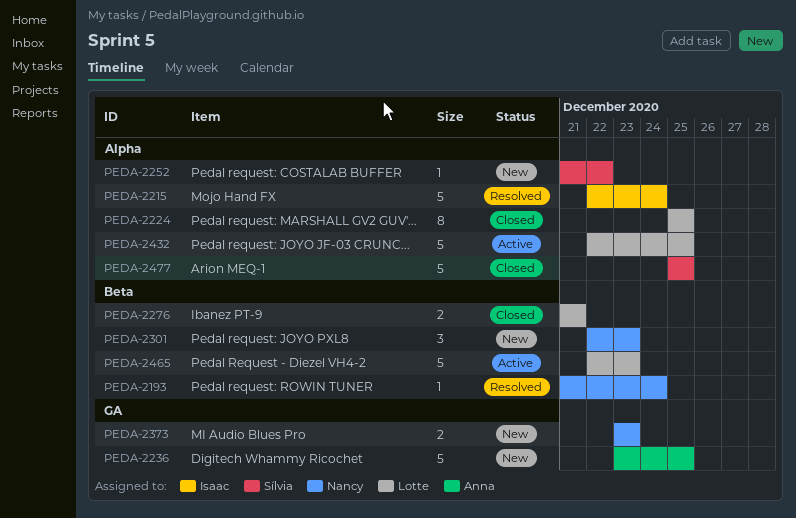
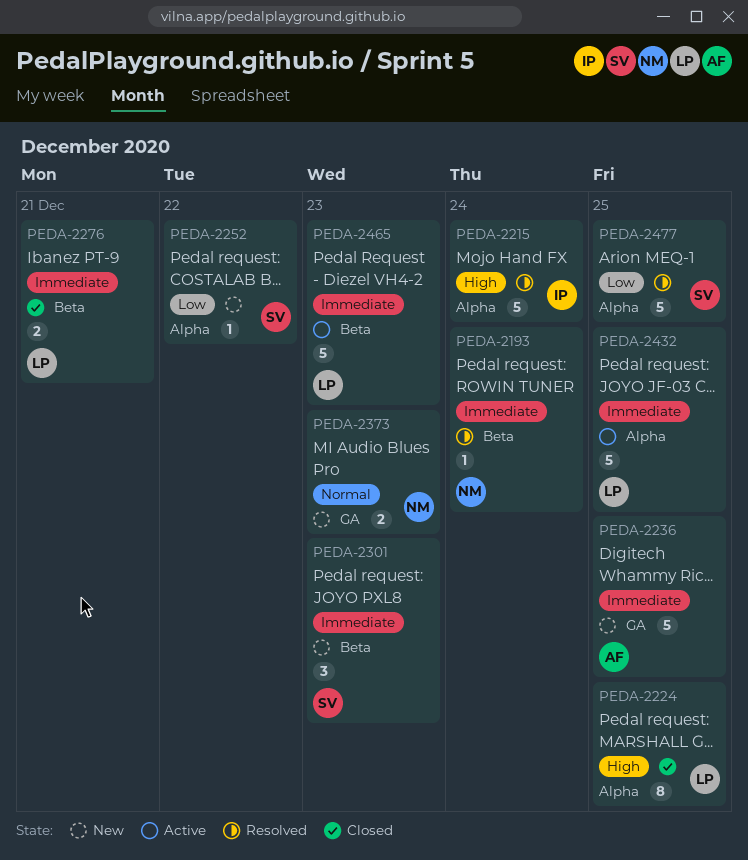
PEDA-2301, owner: Nancy -> Sílvia
PEDA-2477, status: Closed -> Resolved

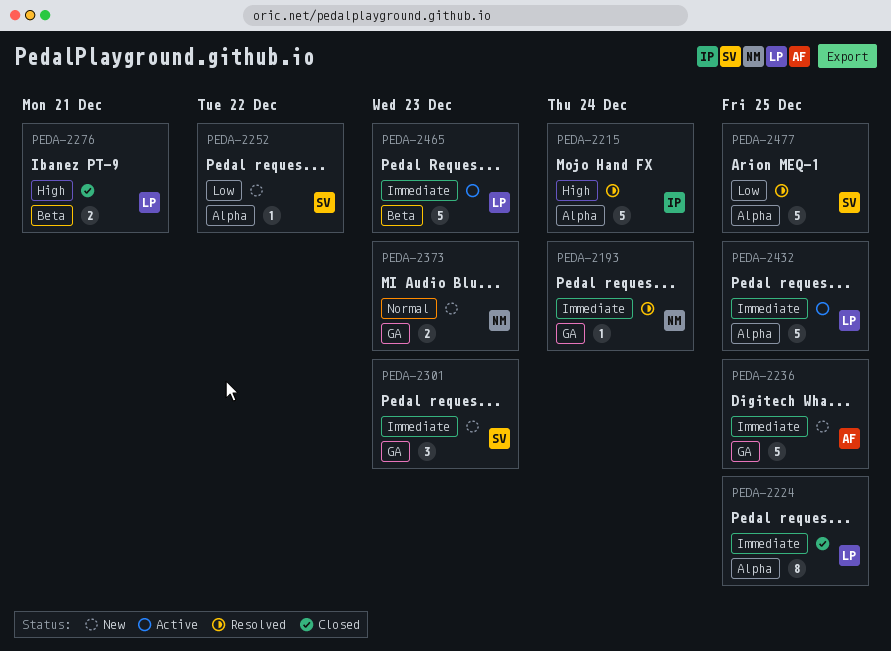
PEDA-2193, label: Beta -> GA
PEDA-2224, priority: High -> Immediate
PEDA-2276, priority: Immediate -> High
PEDA-2301, label: Beta -> GA

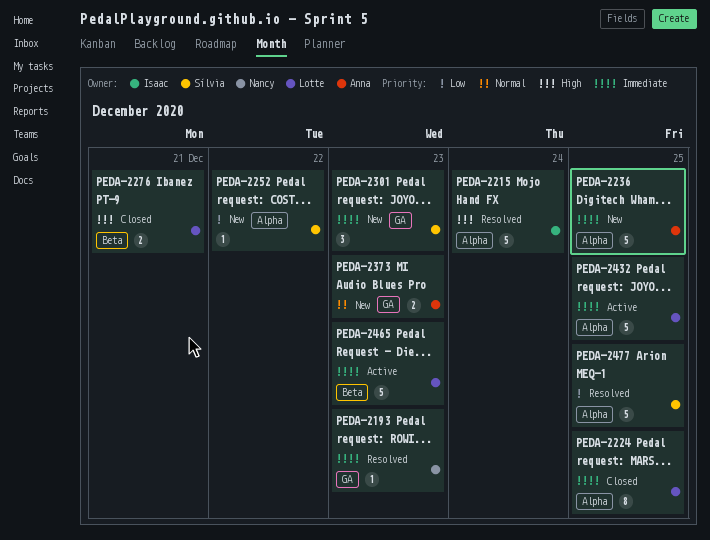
PEDA-2193, due: Dec 24 -> Dec 23
PEDA-2236, label: GA -> Alpha
PEDA-2373, owner: Nancy -> Anna

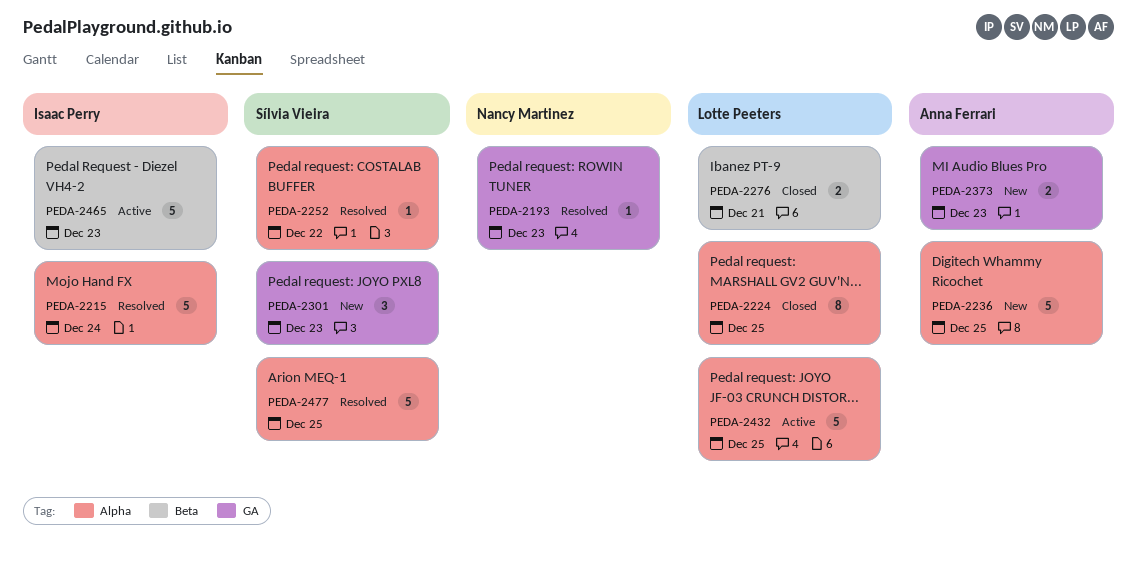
PEDA-2252, status: New -> Resolved
PEDA-2465, owner: Lotte Peeters -> Isaac Perry

